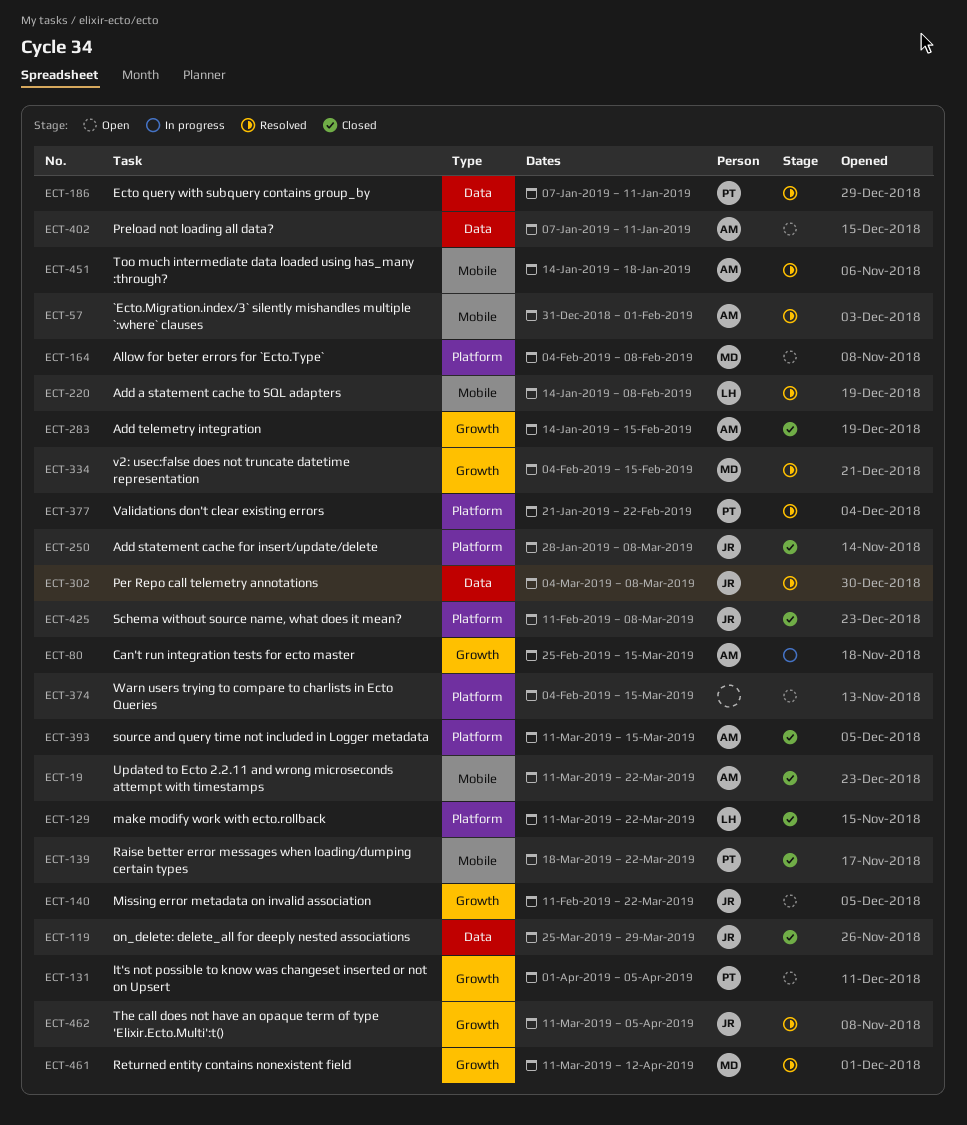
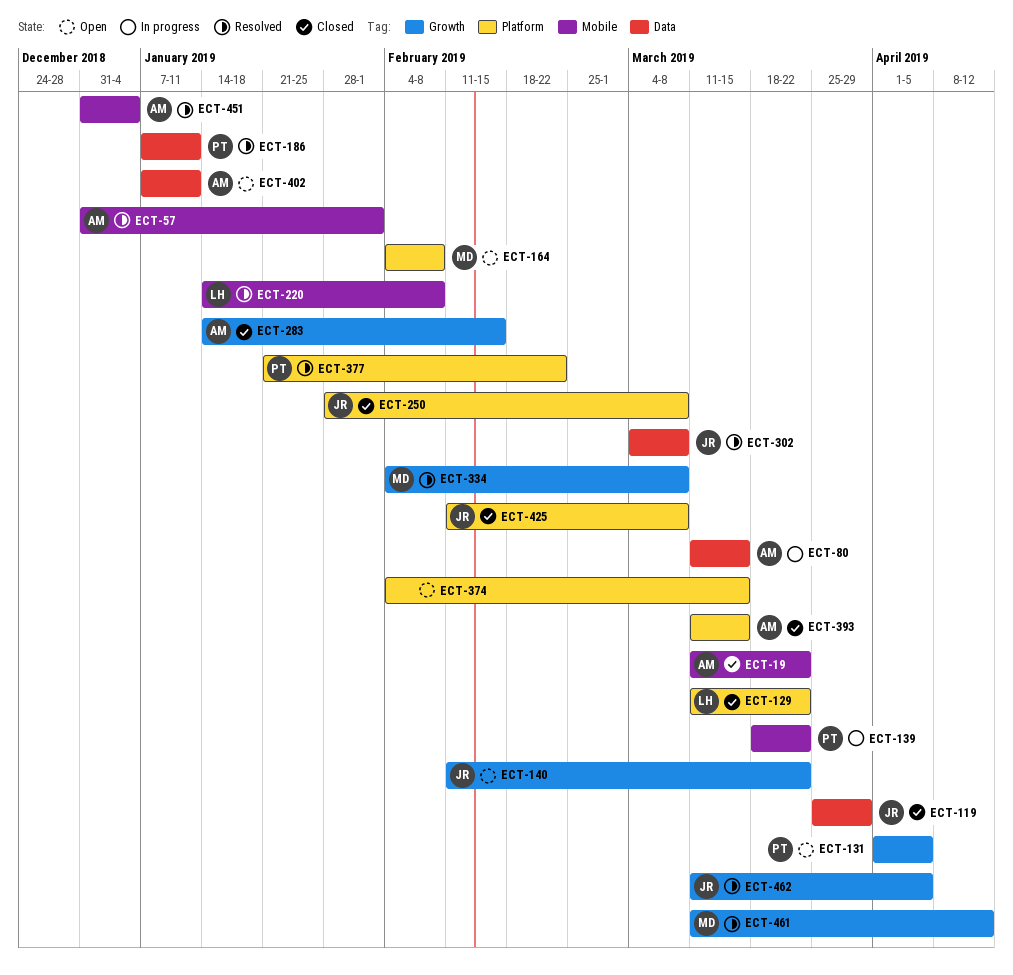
ECT-80, label: Growth -> Data
ECT-80, start: Feb 25 -> Mar 11
ECT-139, status: Closed -> In progress
ECT-334, due: Feb 15 -> Mar 8
ECT-451, start: Jan 14 -> Dec 31
ECT-451, due: Jan 18 -> Jan 4

